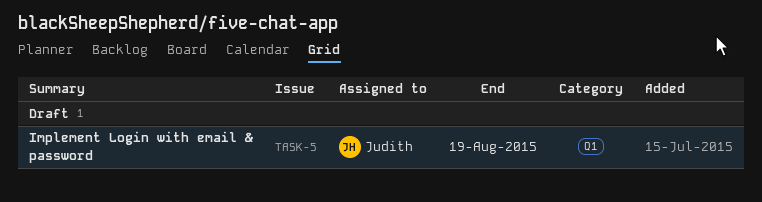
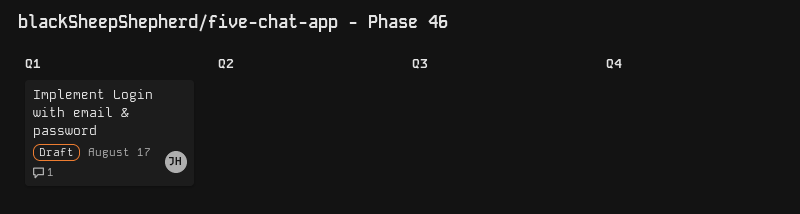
Implement Login with email & password, due: Aug 19 -> Aug 17

